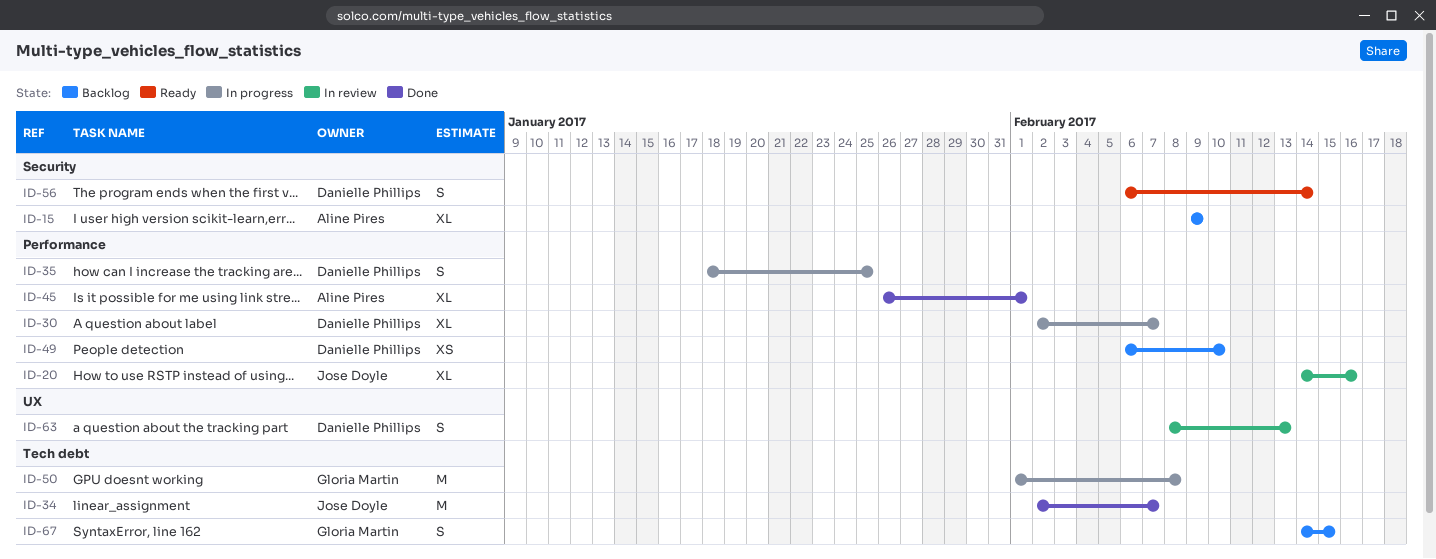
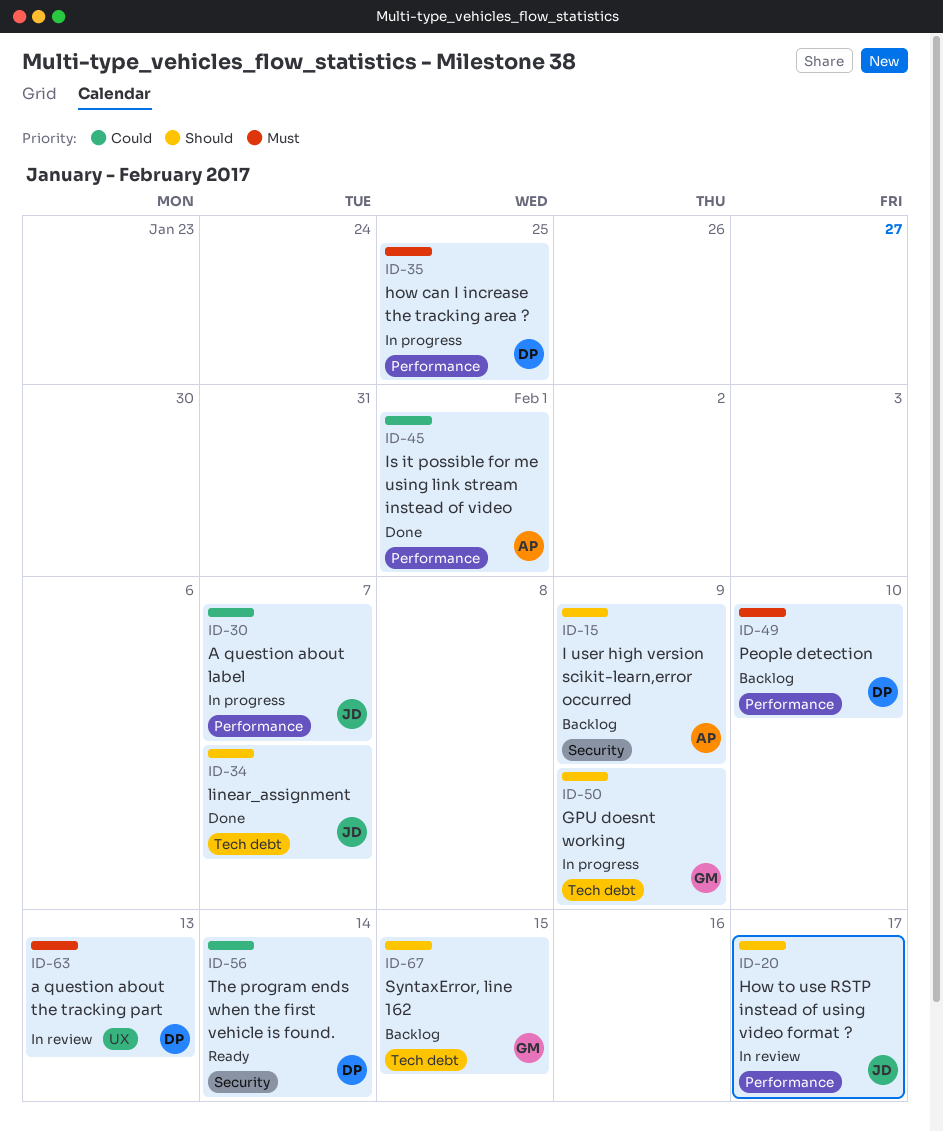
ID-20, due: Feb 16 -> Feb 17
ID-30, owner: Danielle Phillips -> Jose Doyle
ID-50, due: Feb 8 -> Feb 9

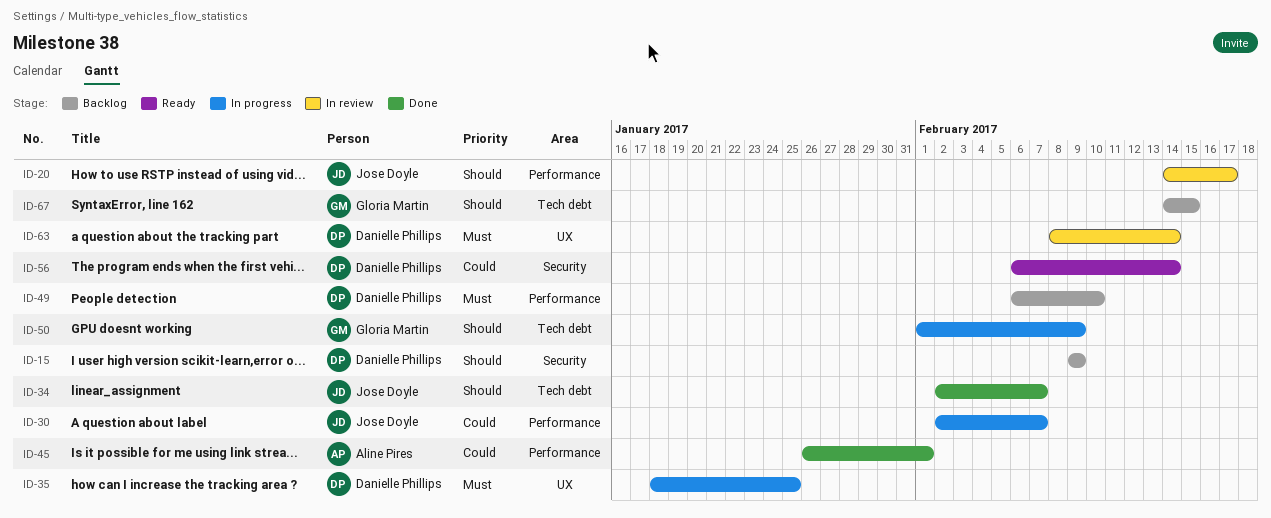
ID-15, owner: Aline Pires -> Danielle Phillips
ID-35, label: Performance -> UX
ID-63, due: Feb 13 -> Feb 14

